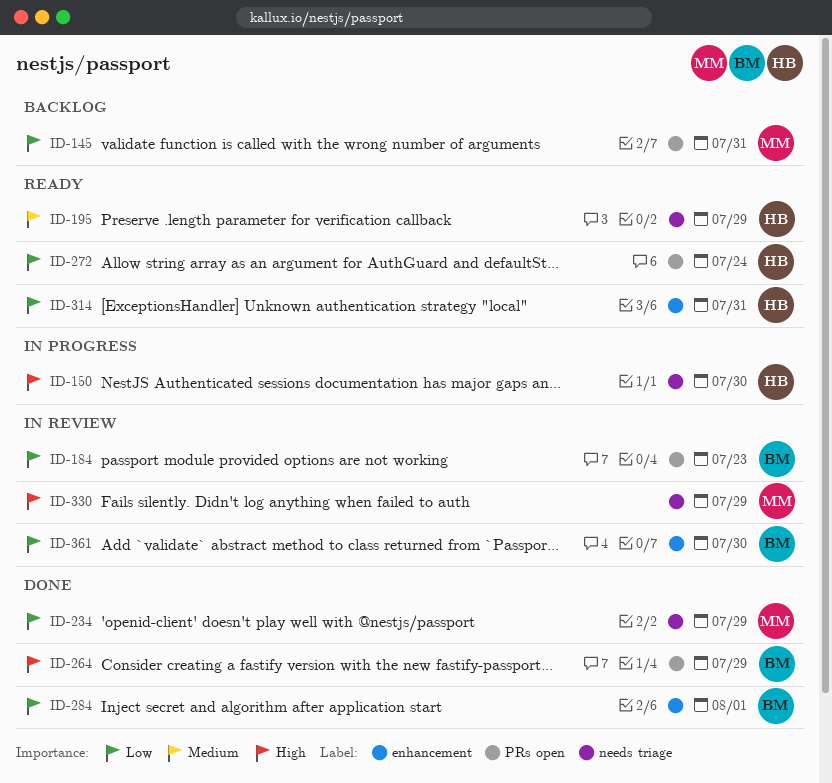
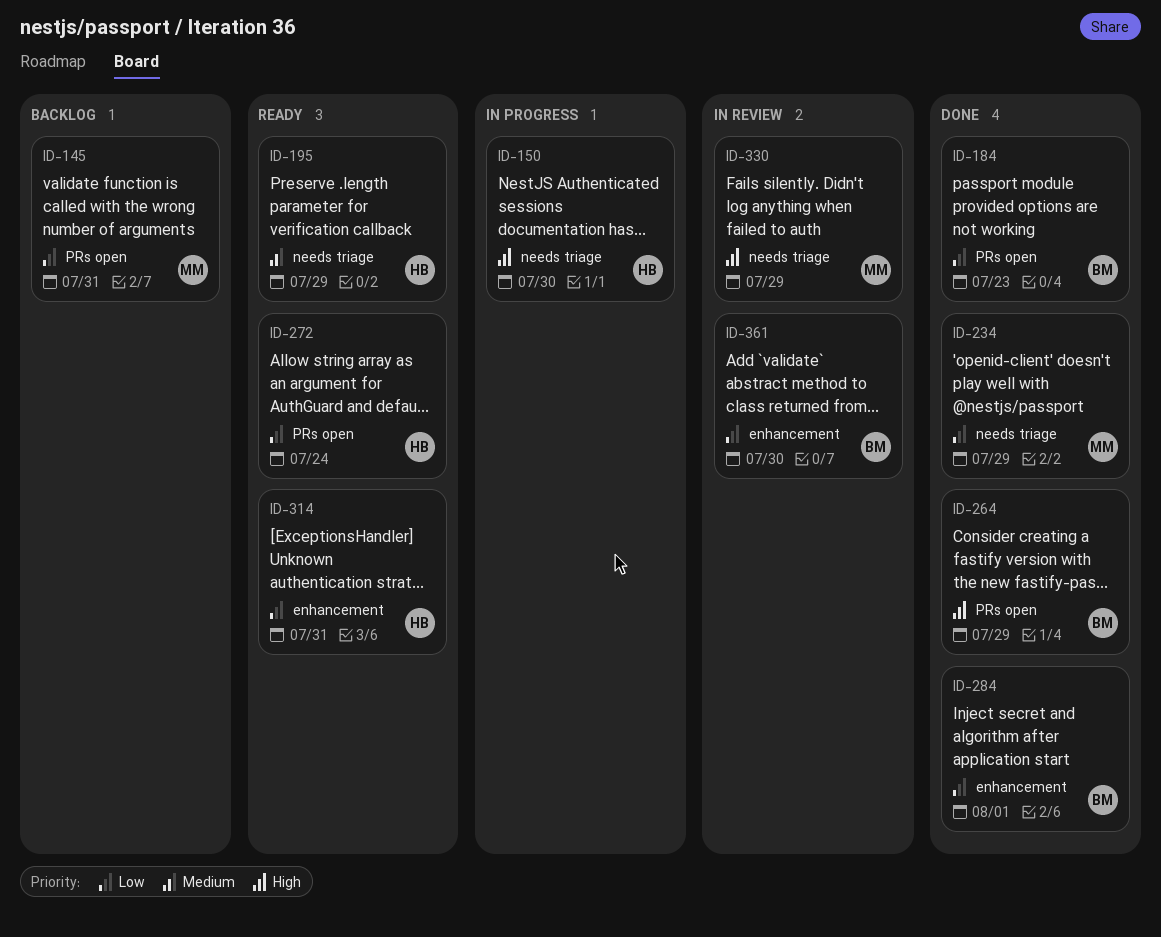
ID-184, status: In review -> Done

